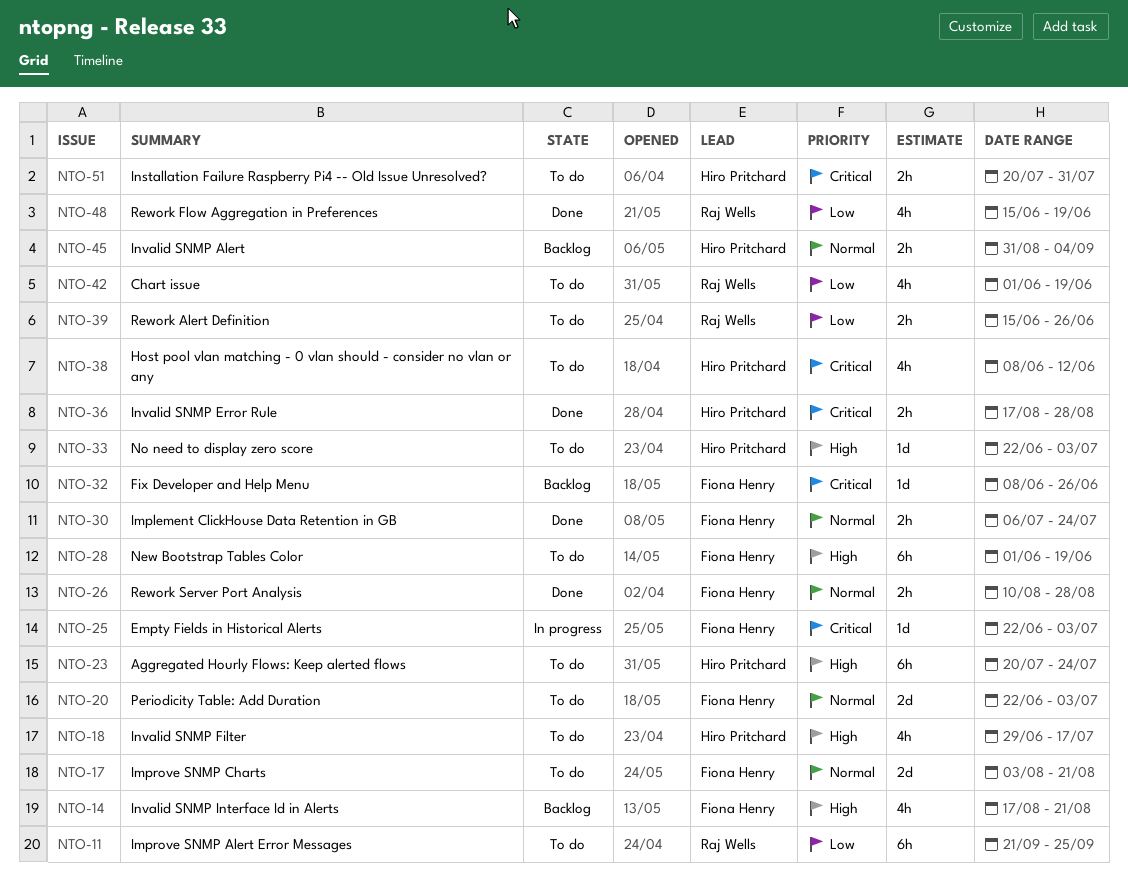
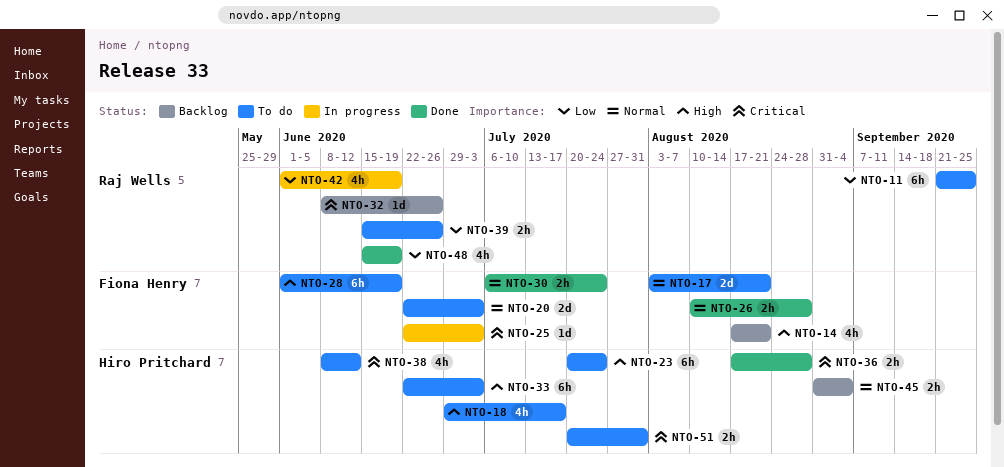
NTO-32, owner: Fiona Henry -> Raj Wells
NTO-33, estimate: 1d -> 6h
NTO-42, status: To do -> In progress

